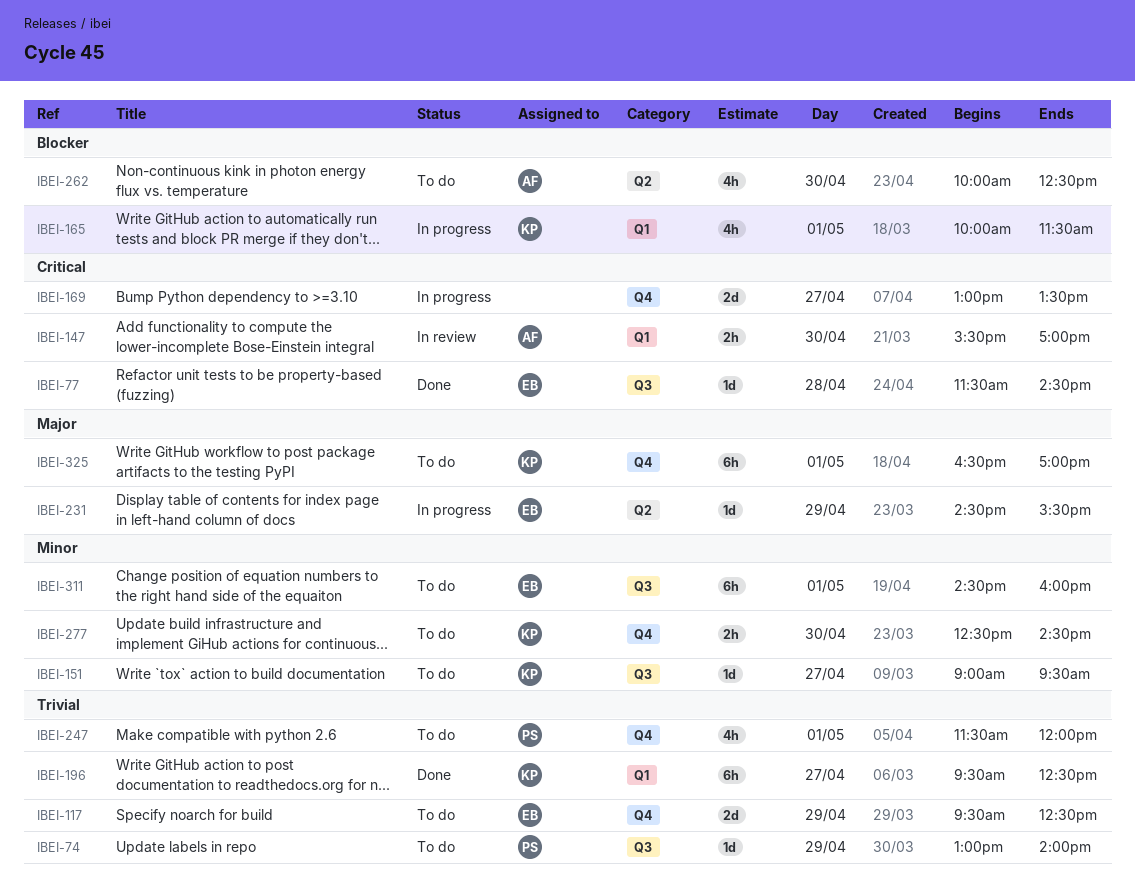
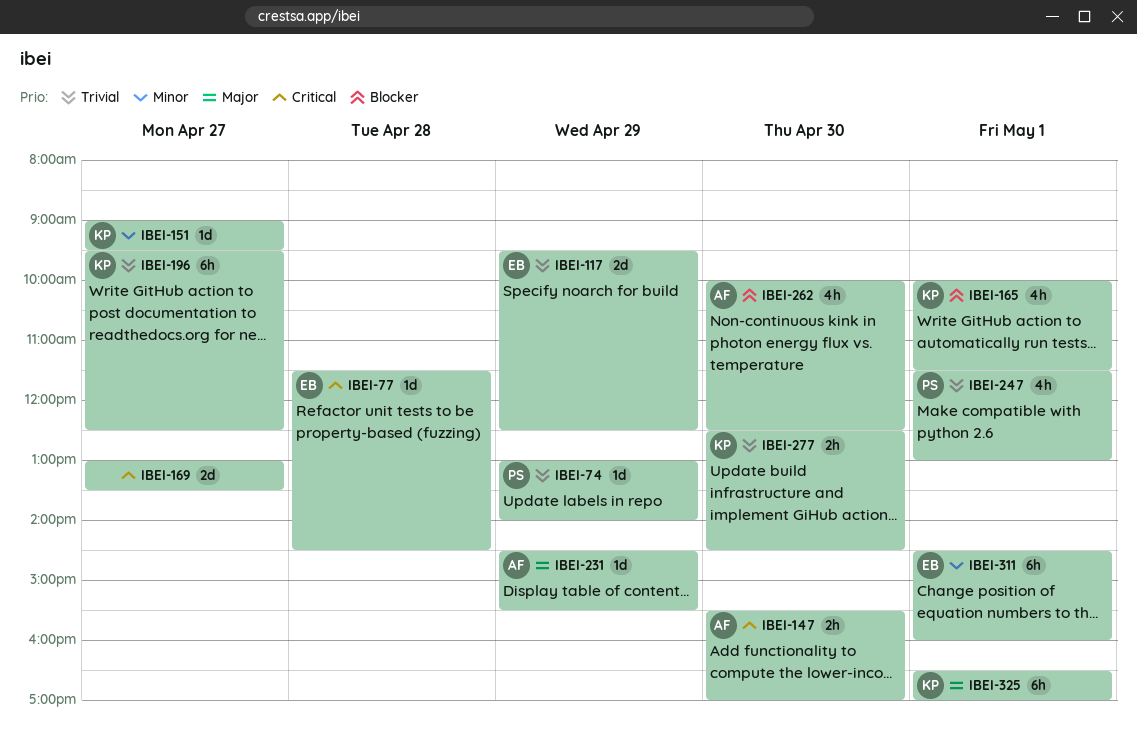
IBEI-231, owner: EB -> AF
IBEI-247, ends: 12:00 -> 13:00
IBEI-277, priority: Minor -> Trivial

